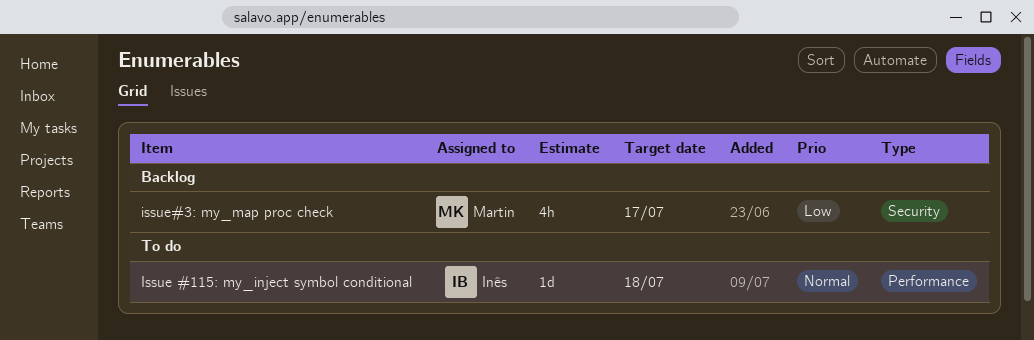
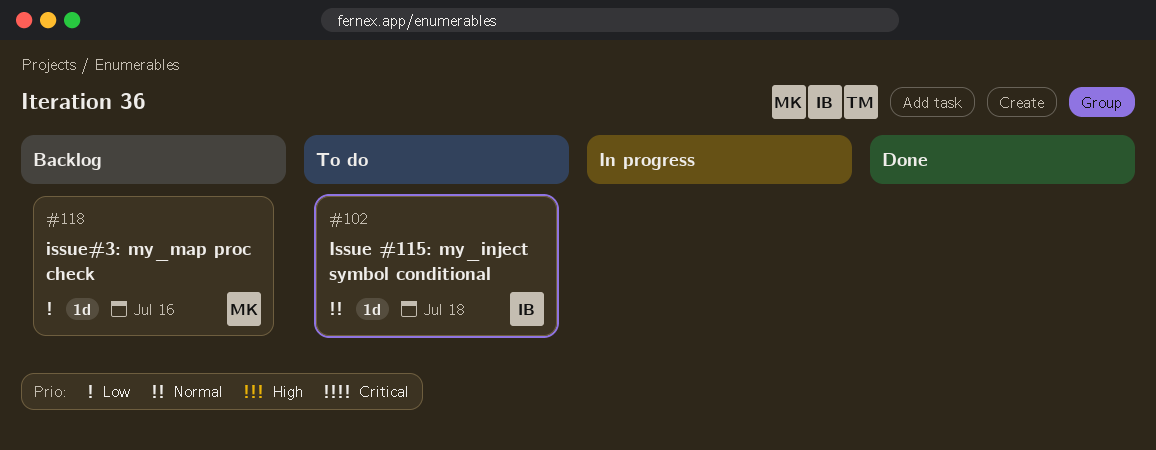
issue#3: my_map proc check, estimate: 4h -> 1d
issue#3: my_map proc check, due: Jul 17 -> Jul 16

